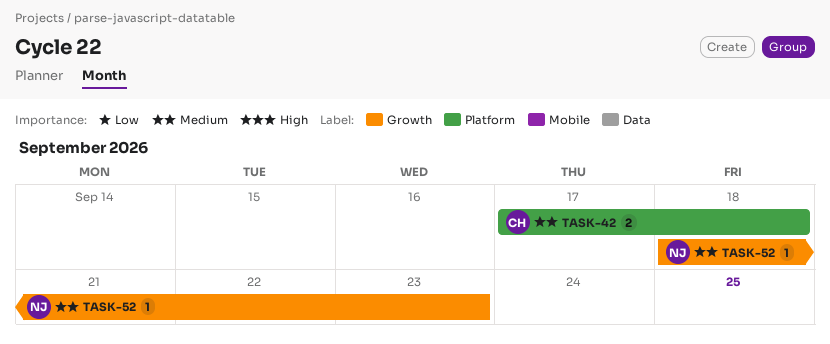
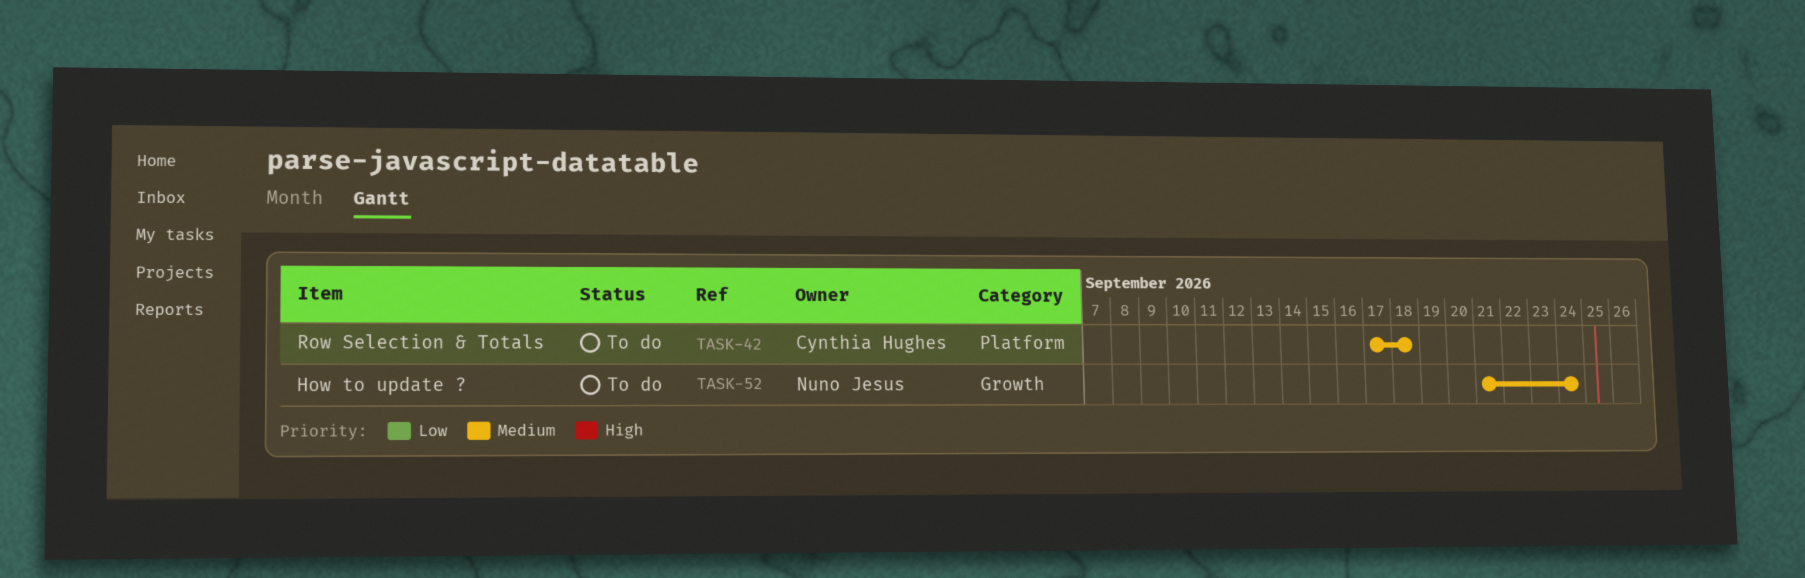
TASK-52, start: Sep 18 -> Sep 21
TASK-52, due: Sep 23 -> Sep 24

